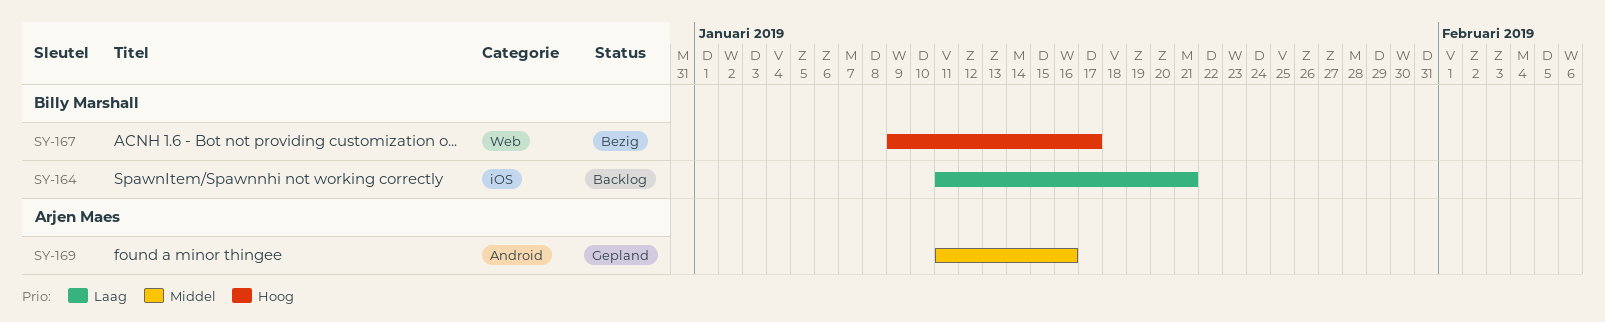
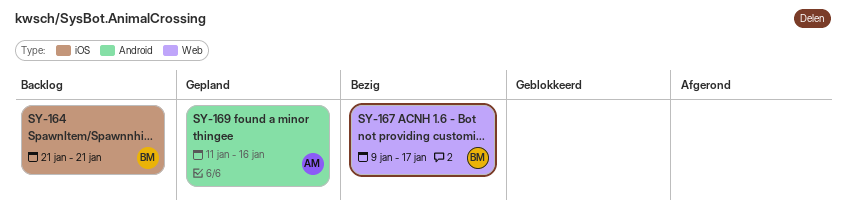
SY-164, start: Jan 11 -> Jan 21

